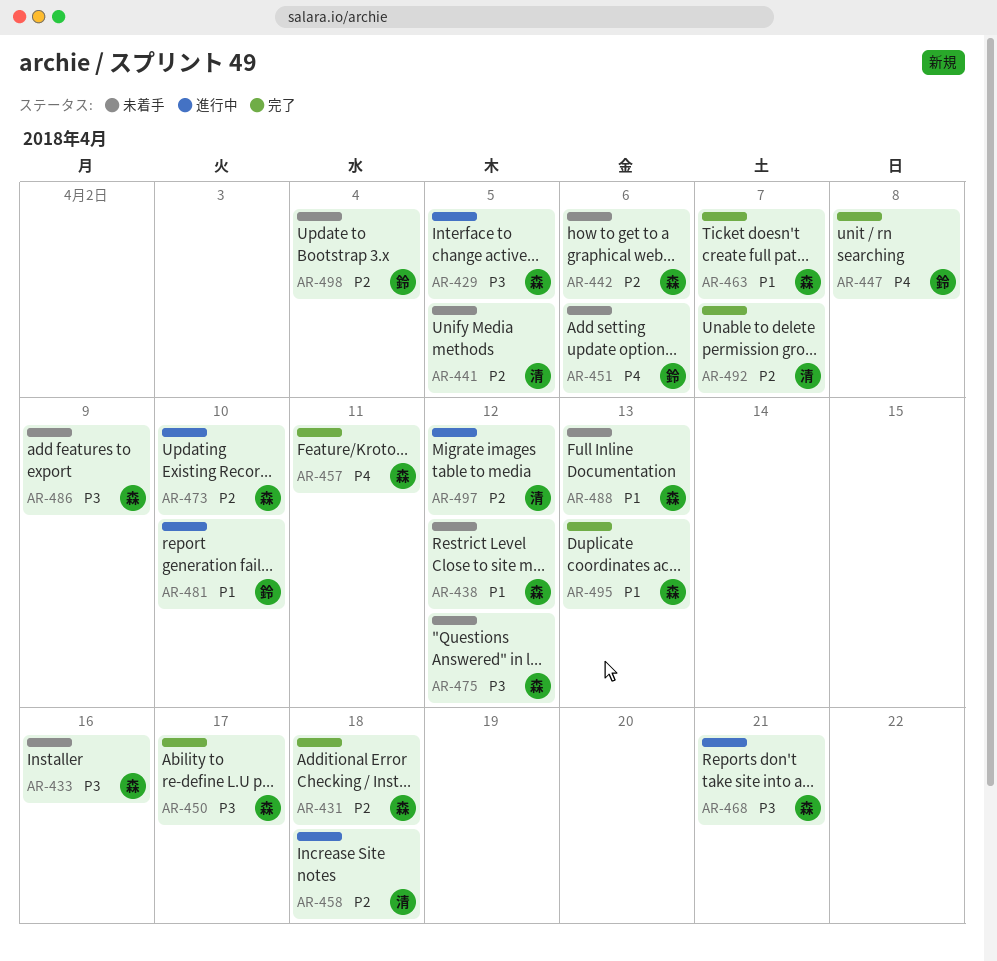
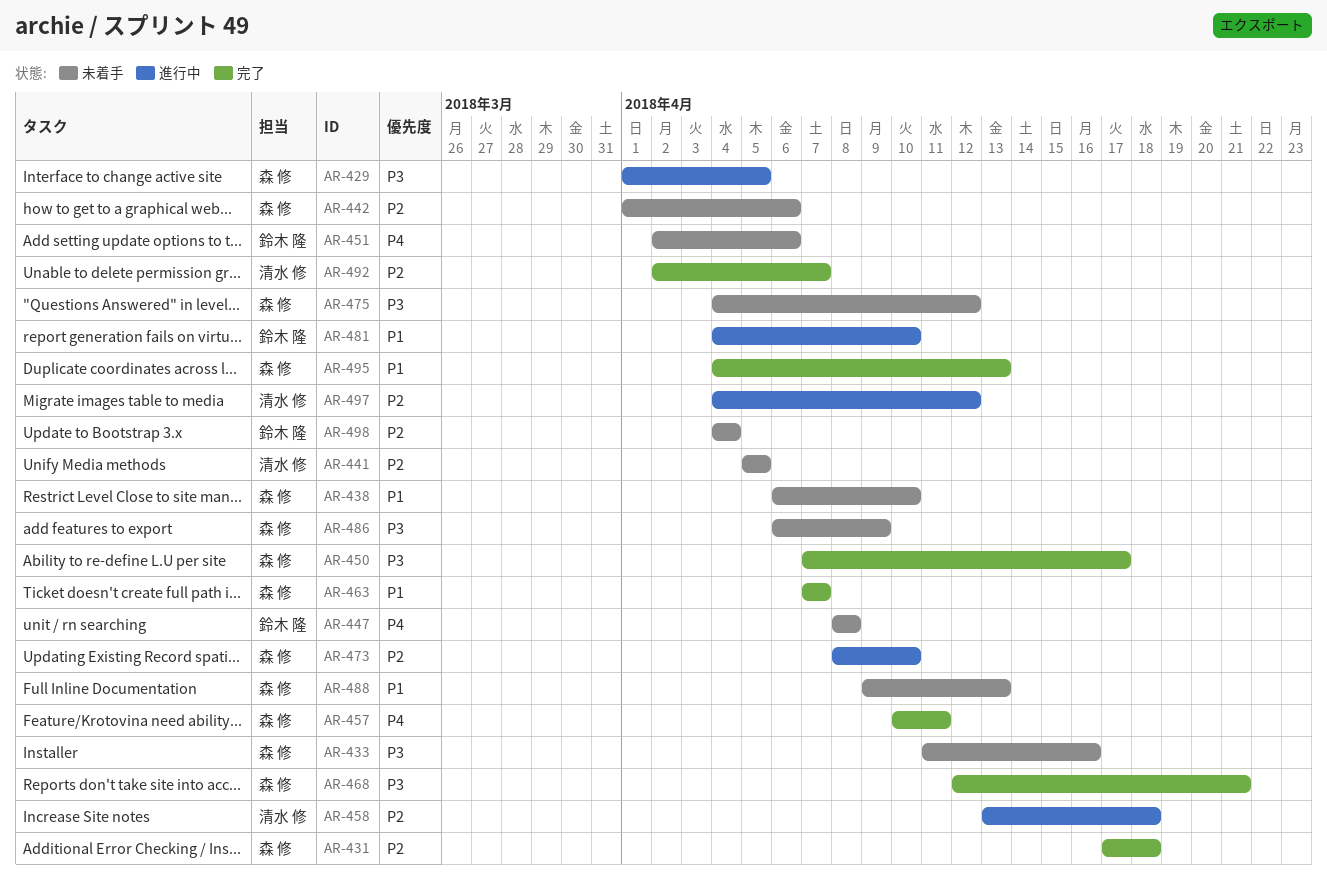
AR-438, due: Apr 12 -> Apr 10
AR-447, status: 完了 -> 未着手
AR-468, status: 進行中 -> 完了

